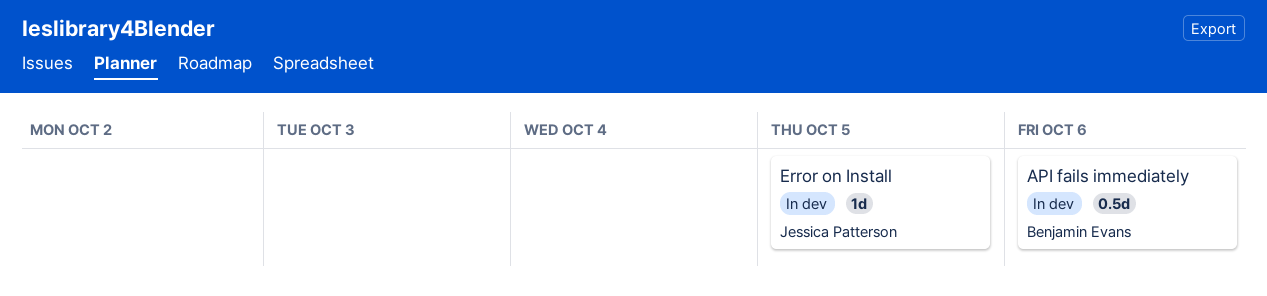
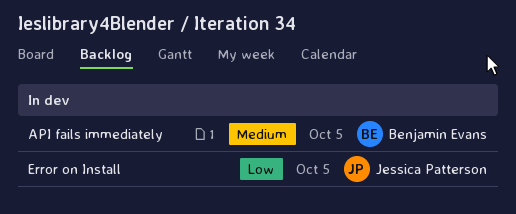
API fails immediately, due: Oct 6 -> Oct 5

